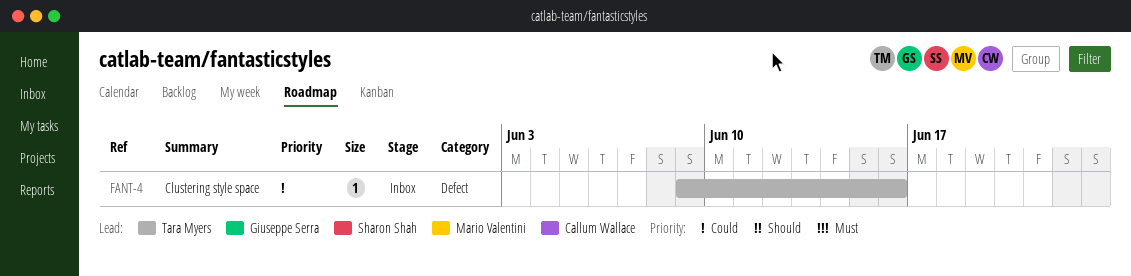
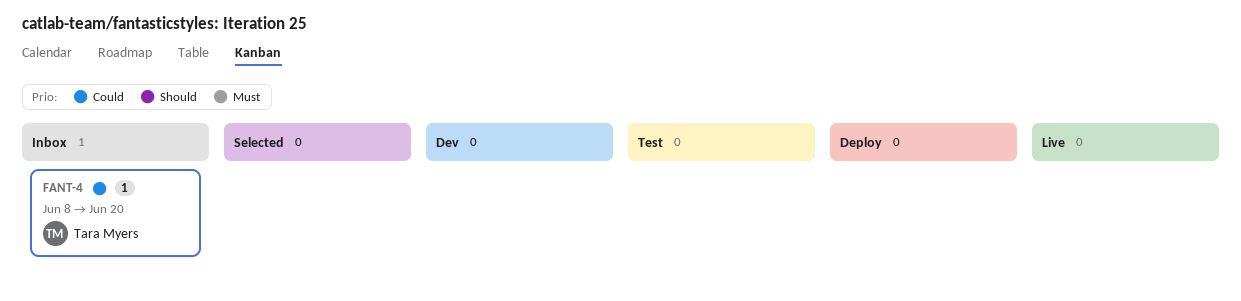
FANT-4, start: Jun 9 -> Jun 8
FANT-4, due: Jun 16 -> Jun 20

